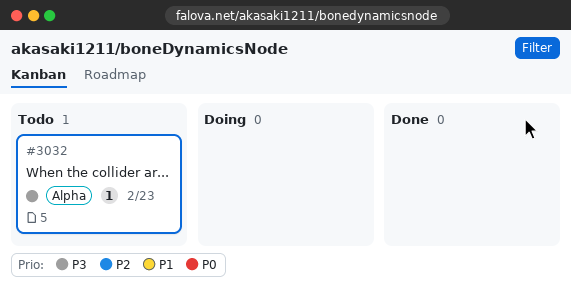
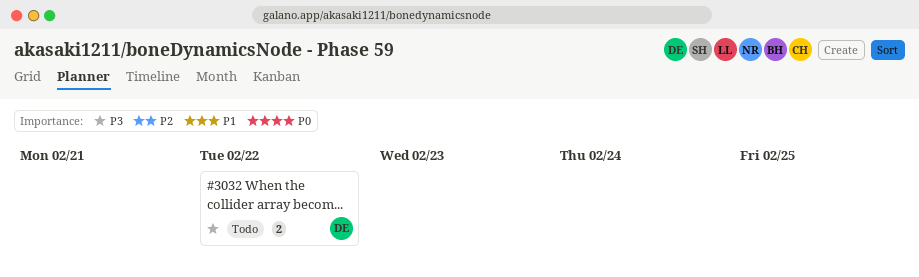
#3032, estimate: 1 -> 2
#3032, due: Feb 23 -> Feb 22

